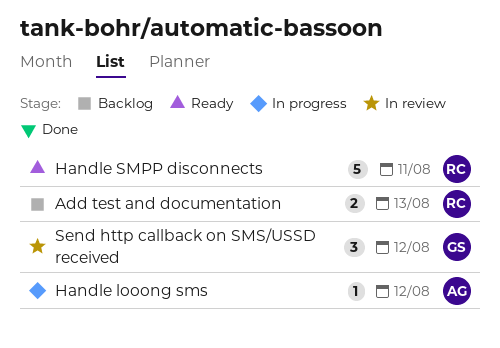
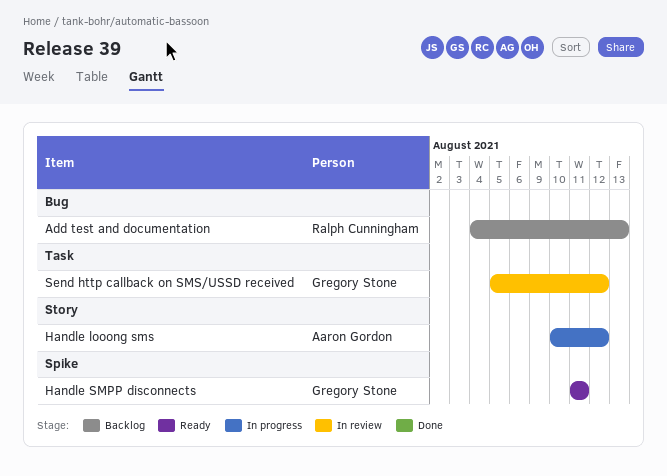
Handle SMPP disconnects, owner: Ralph Cunningham -> Gregory Stone

